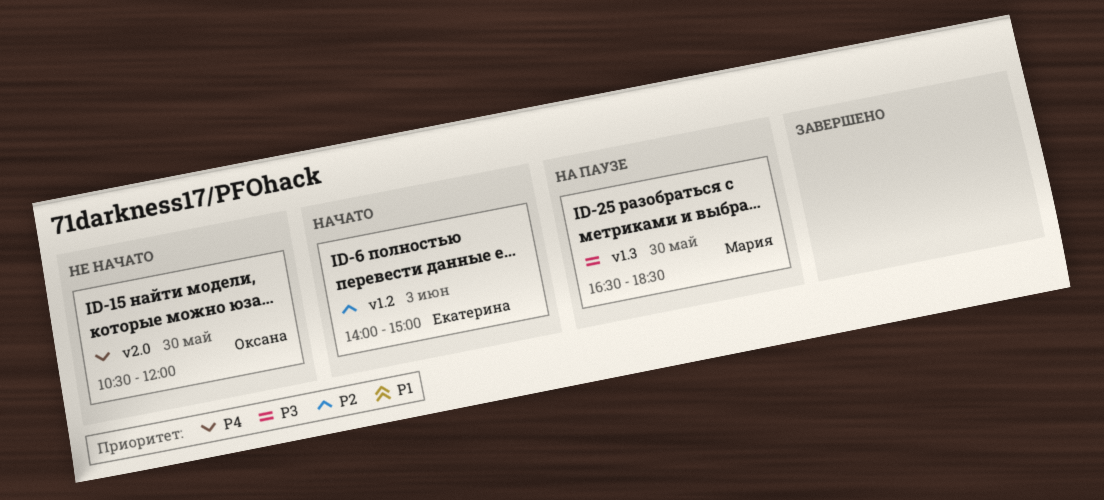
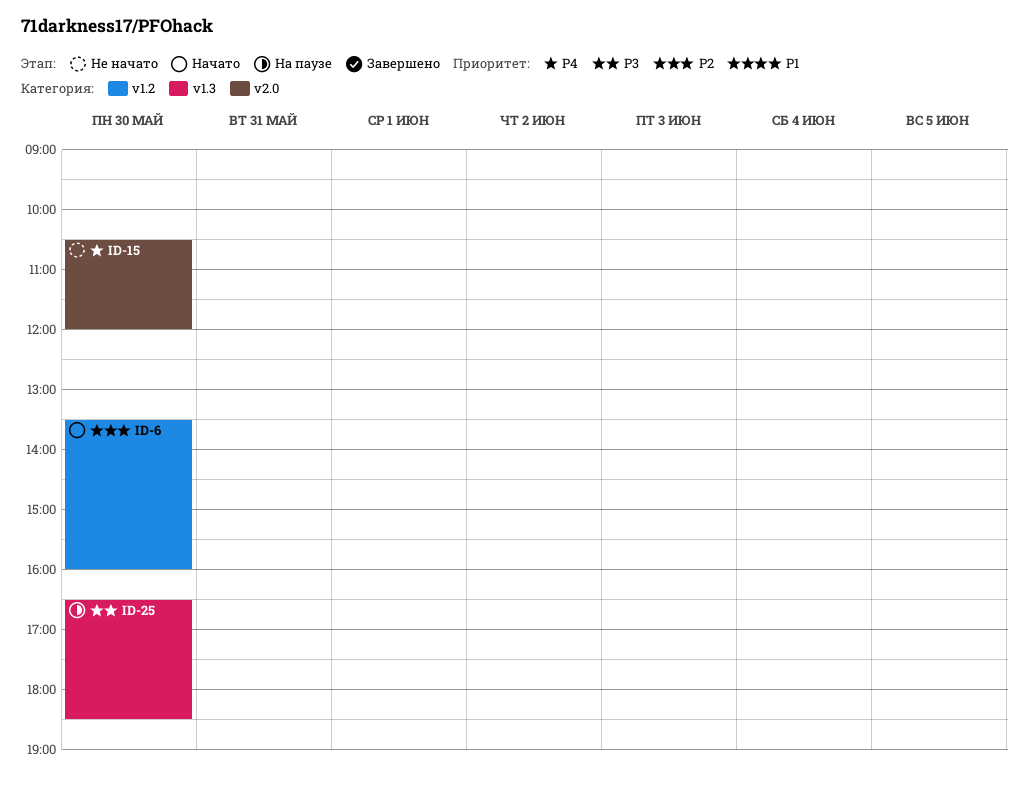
ID-6, day: Jun 3 -> May 30
ID-6, begins: 14:00 -> 13:30
ID-6, ends: 15:00 -> 16:00

